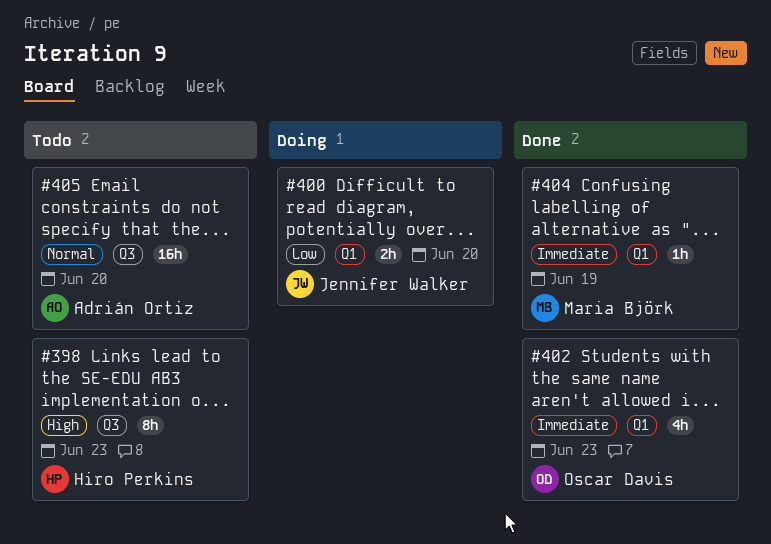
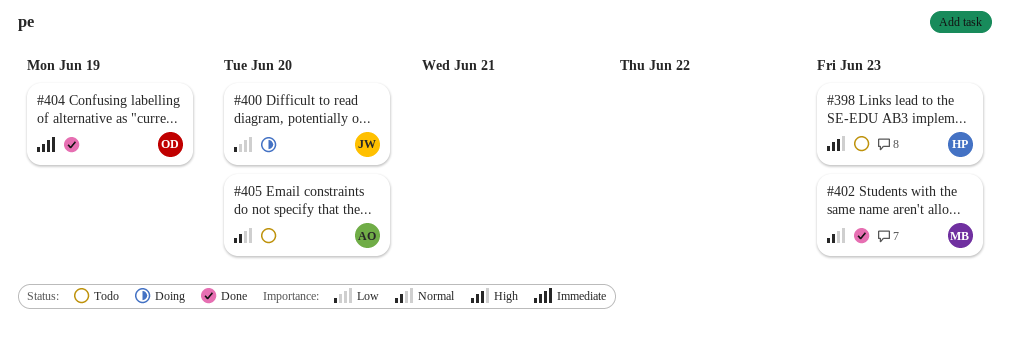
#402, owner: Oscar Davis -> Maria Björk
#402, priority: Immediate -> Normal
#404, owner: Maria Björk -> Oscar Davis

